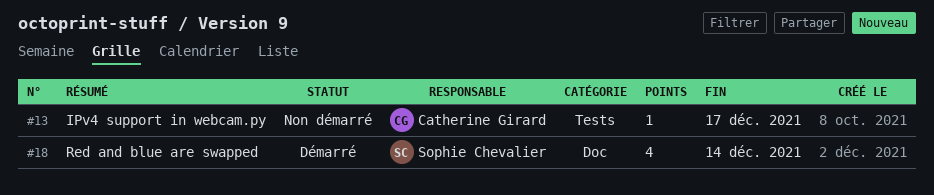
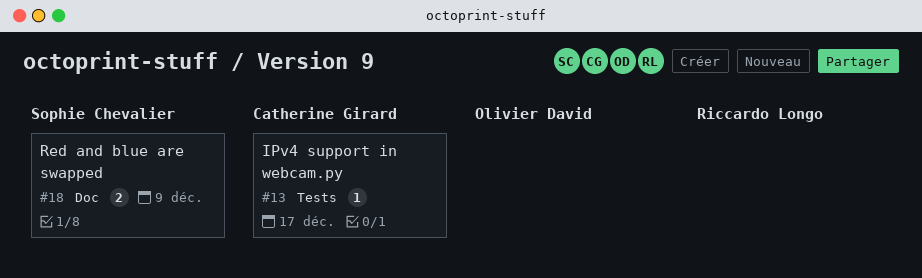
#18, estimate: 4 -> 2
#18, due: Dec 14 -> Dec 9

